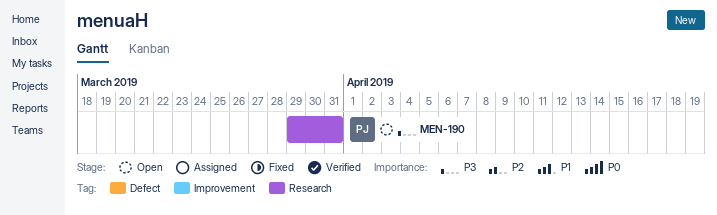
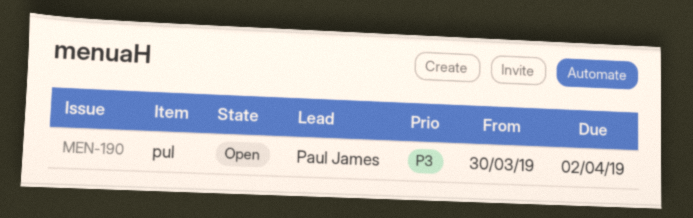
MEN-190, start: Mar 29 -> Mar 30
MEN-190, due: Mar 31 -> Apr 2

